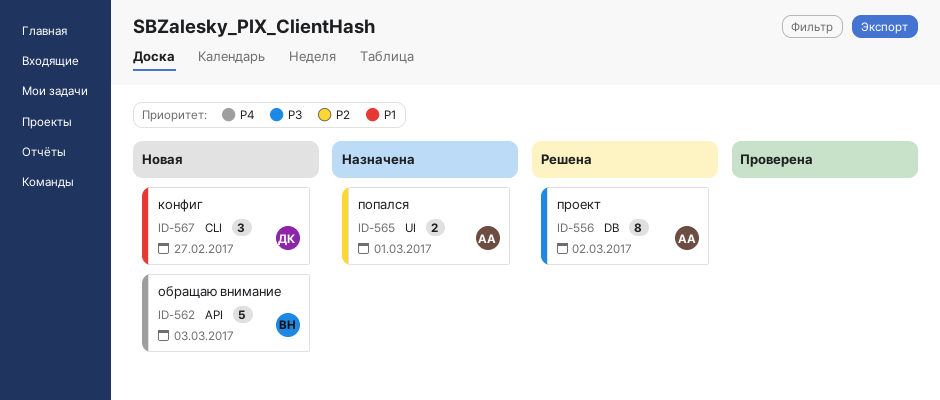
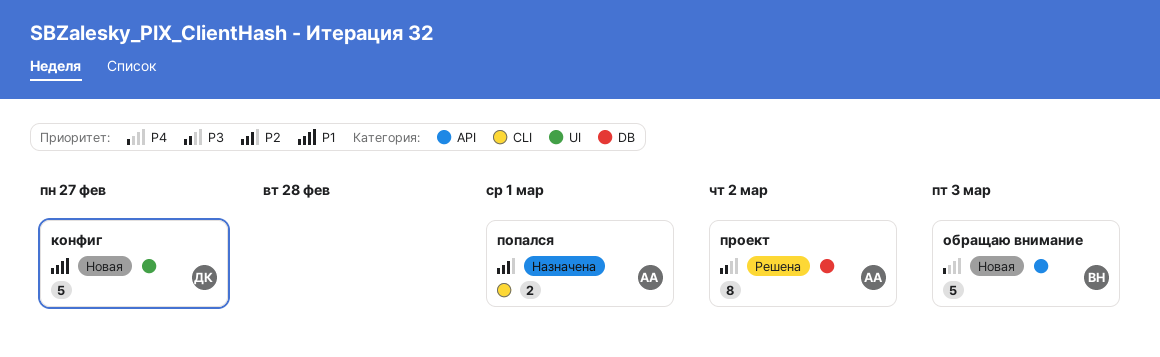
конфиг, label: CLI -> UI
конфиг, estimate: 3 -> 5
попался, label: UI -> CLI

